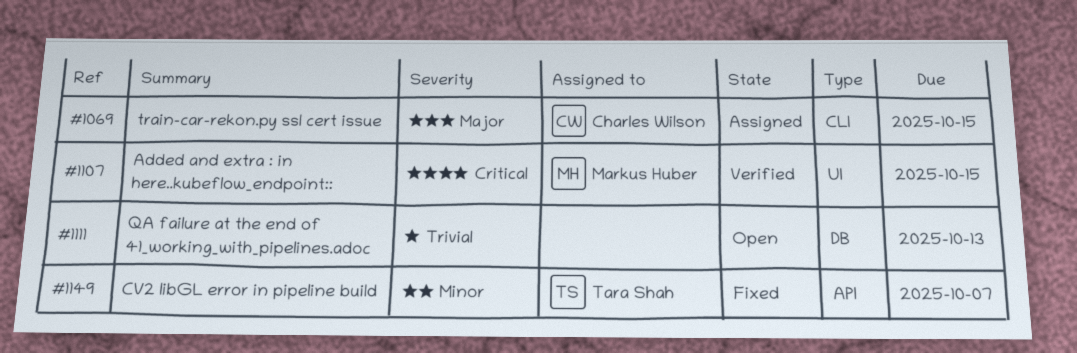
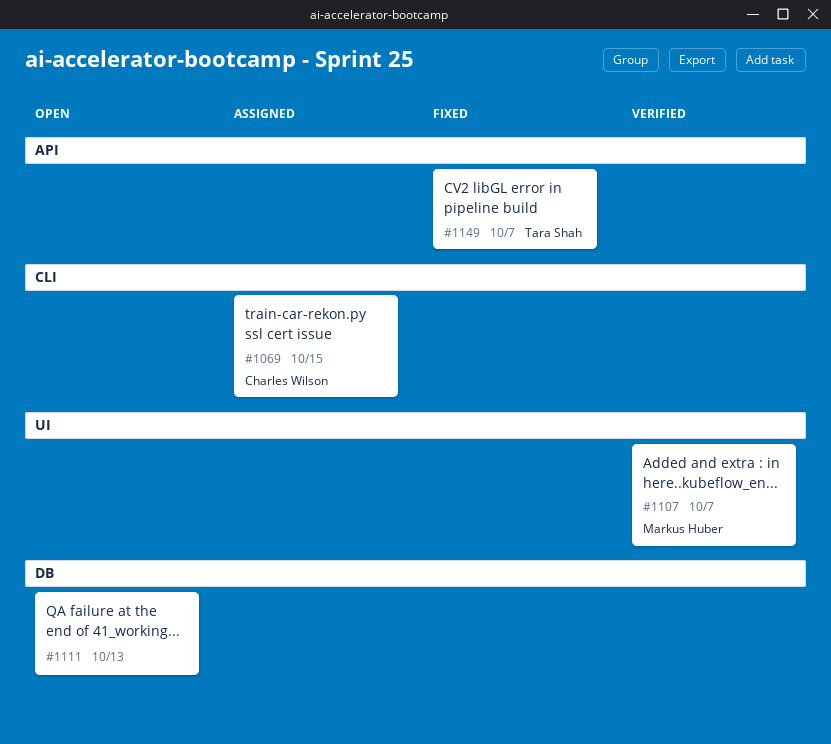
#1107, due: Oct 15 -> Oct 7

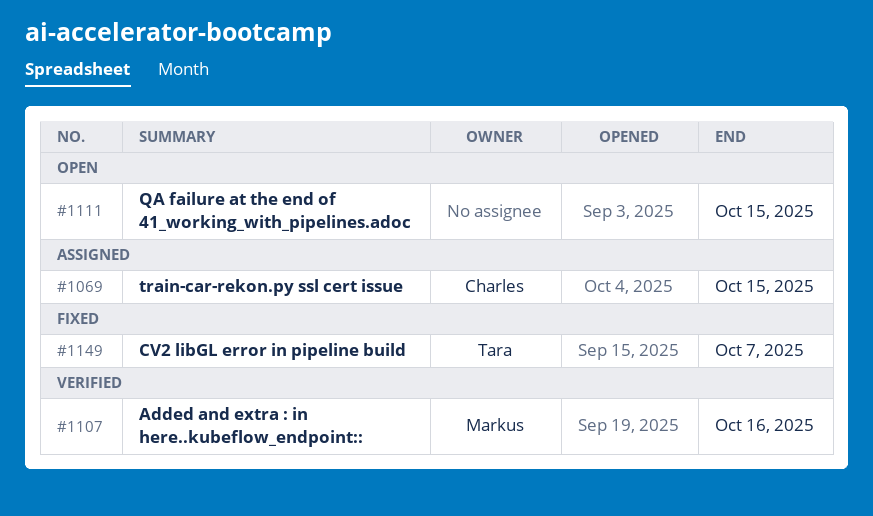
#1107, due: Oct 7 -> Oct 16
#1111, due: Oct 13 -> Oct 15

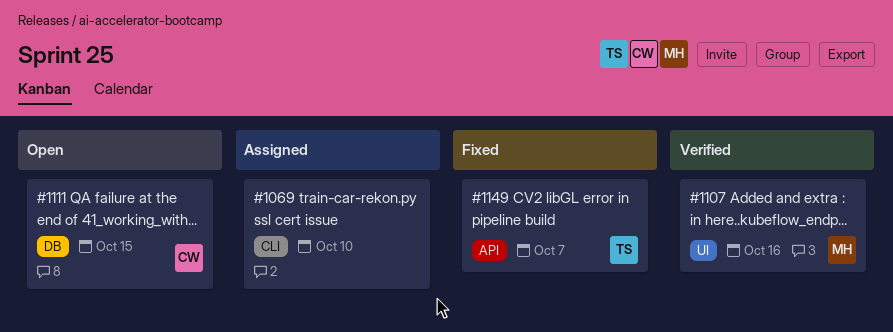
#1069, owner: Charles -> none
#1069, due: Oct 15 -> Oct 10
#1111, owner: none -> Charles

